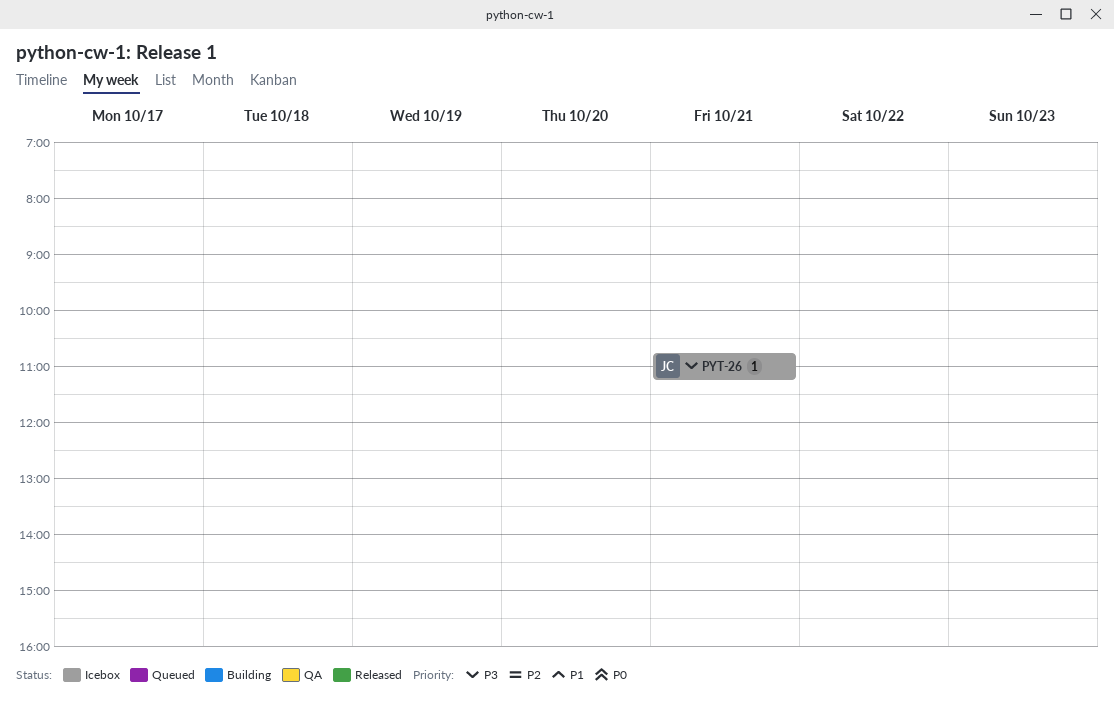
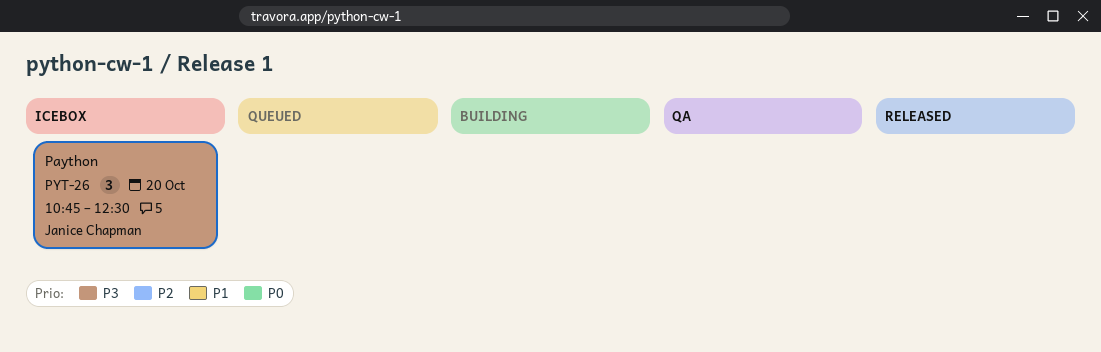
PYT-26, estimate: 1 -> 3
PYT-26, day: Oct 21 -> Oct 20
PYT-26, ends: 11:15 -> 12:30

